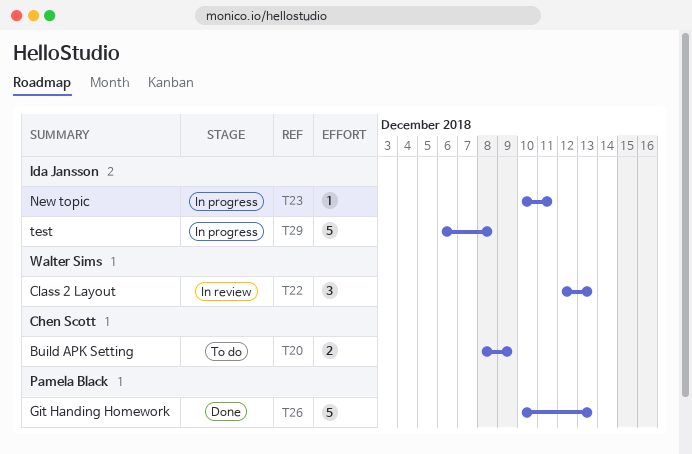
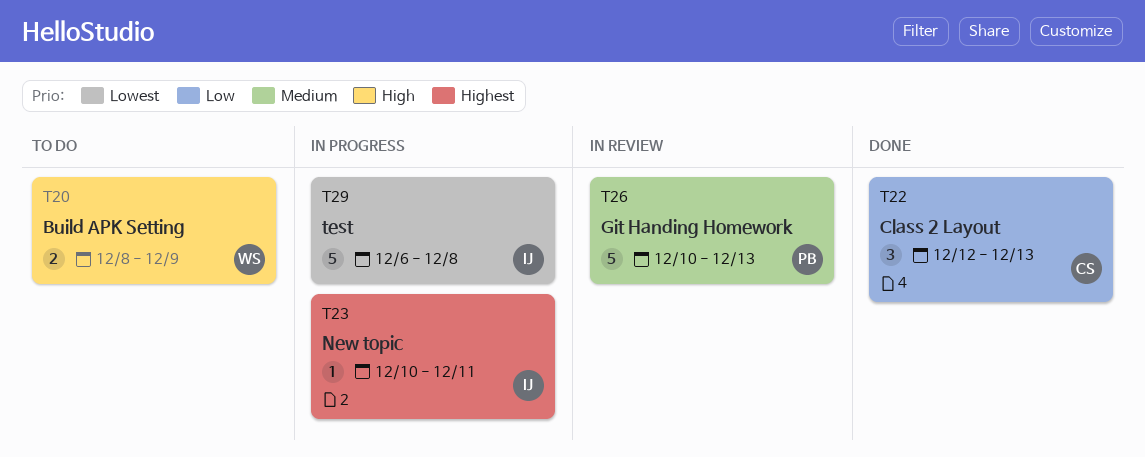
T20, owner: Chen Scott -> Walter Sims
T22, status: In review -> Done
T22, owner: Walter Sims -> Chen Scott
T26, status: Done -> In review

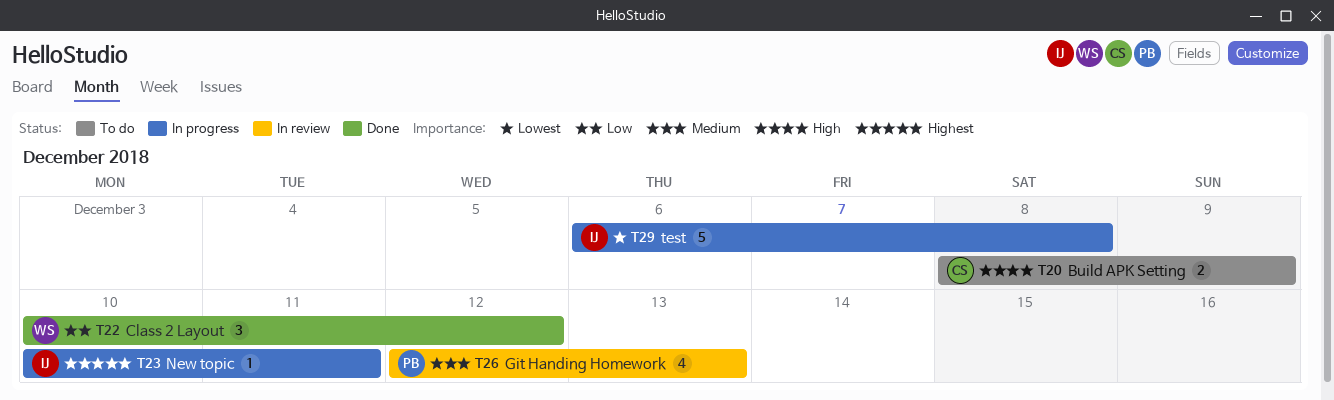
T20, owner: WS -> CS
T22, owner: CS -> WS
T22, start: Dec 12 -> Dec 10
T22, due: Dec 13 -> Dec 12
T26, estimate: 5 -> 4
T26, start: Dec 10 -> Dec 12

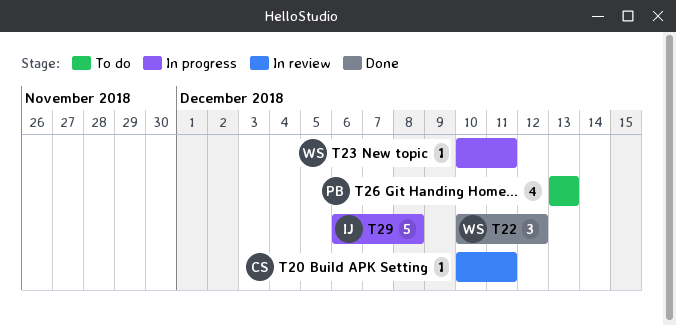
T20, status: To do -> In review
T20, estimate: 2 -> 1
T20, start: Dec 8 -> Dec 10
T20, due: Dec 9 -> Dec 11
T23, owner: IJ -> WS
T26, status: In review -> To do
T26, start: Dec 12 -> Dec 13

